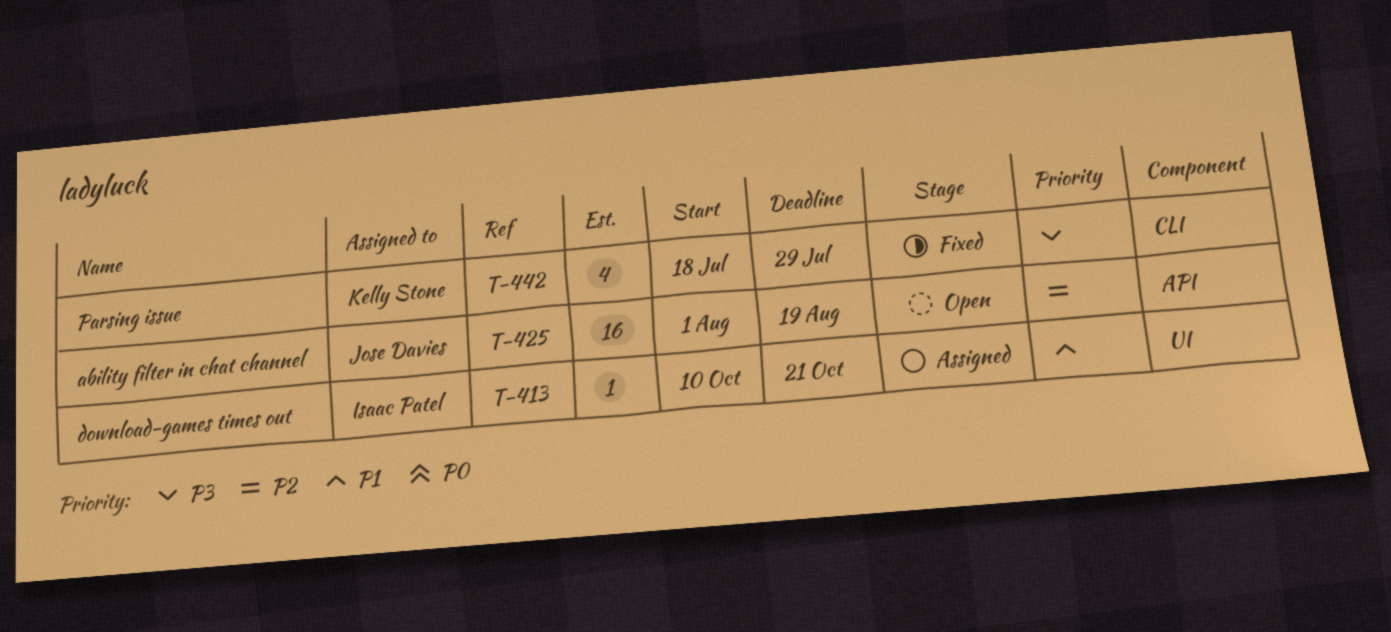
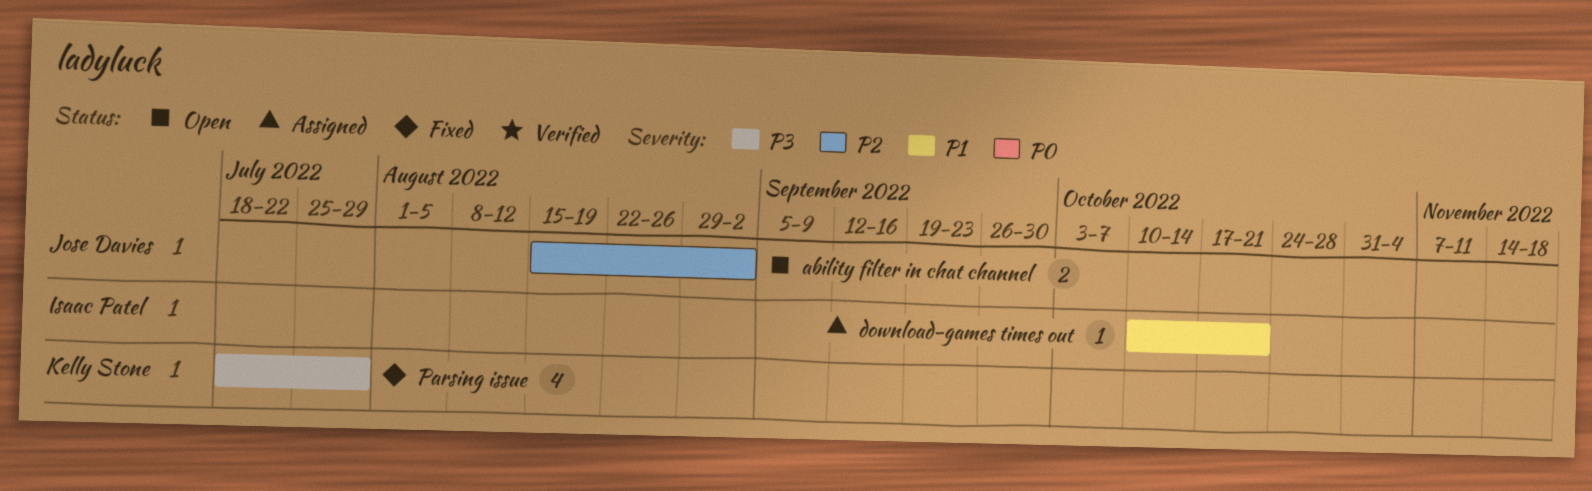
ability filter in chat channel, estimate: 16 -> 2
ability filter in chat channel, start: Aug 1 -> Aug 15
ability filter in chat channel, due: Aug 19 -> Sep 2

